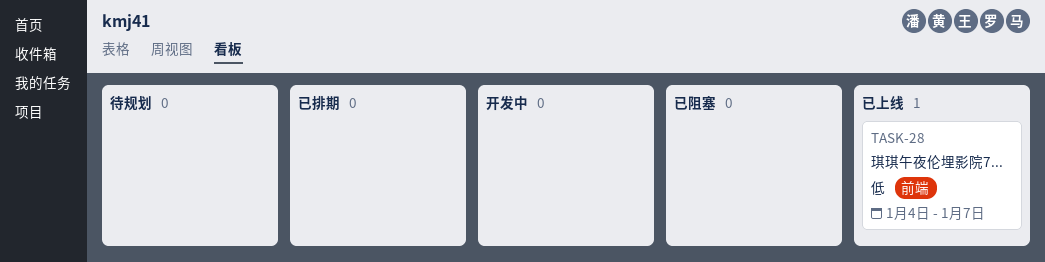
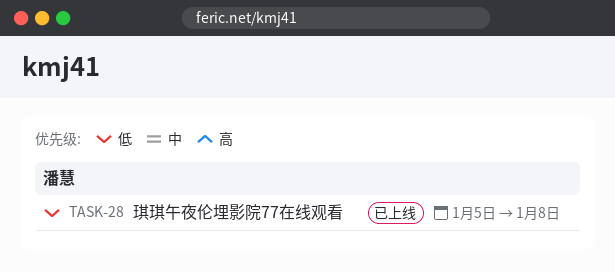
TASK-28, start: Jan 4 -> Jan 5
TASK-28, due: Jan 7 -> Jan 8

